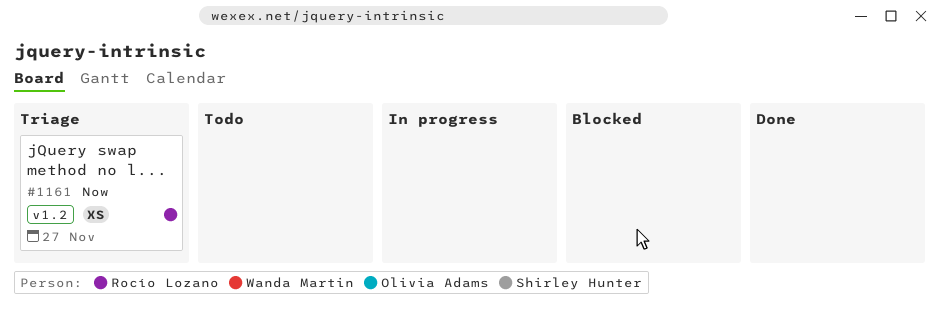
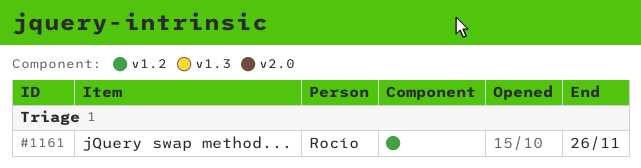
#1161, due: Nov 27 -> Nov 26

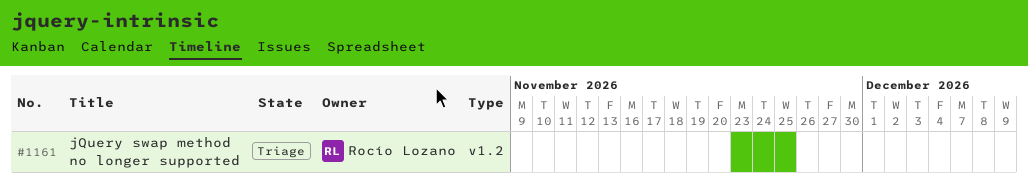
#1161, due: Nov 26 -> Nov 25

